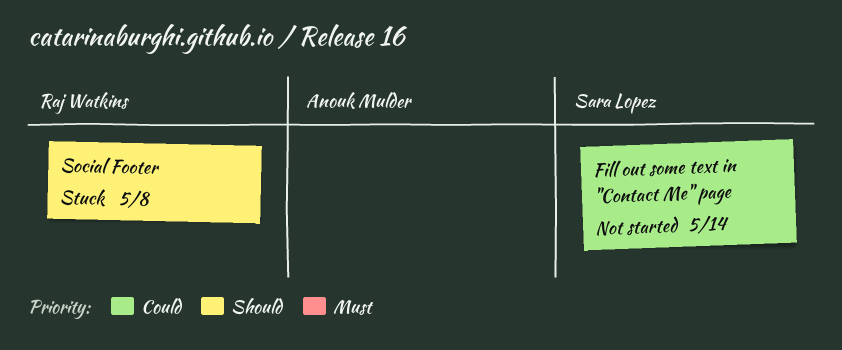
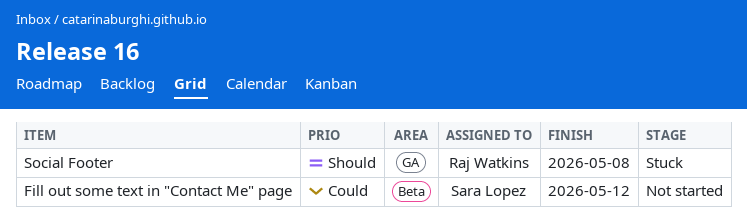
Fill out some text in "Contact Me" page, due: May 14 -> May 12

